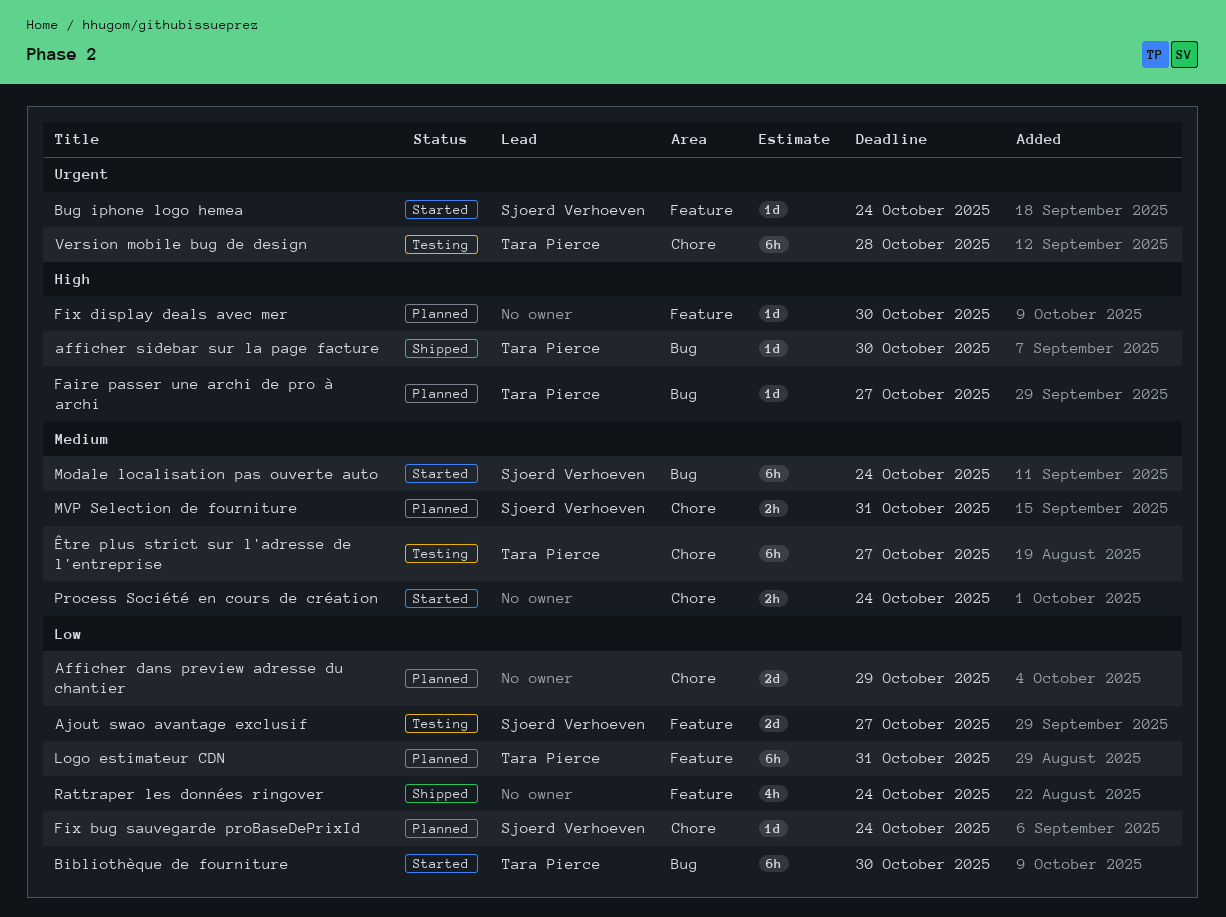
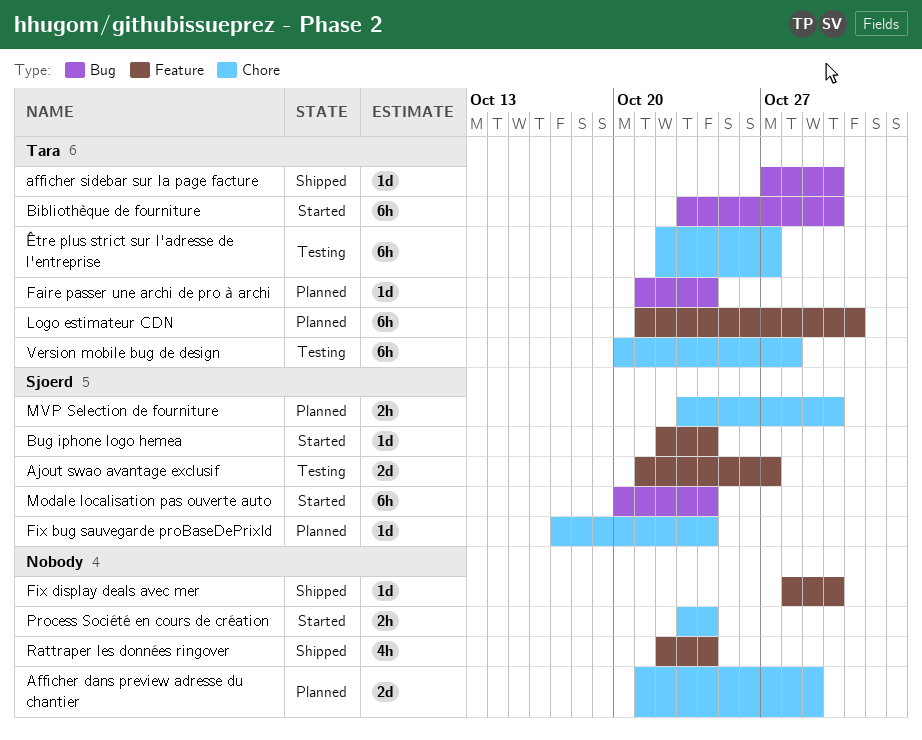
Faire passer une archi de pro à archi, due: Oct 27 -> Oct 24
Fix display deals avec mer, status: Planned -> Shipped
MVP Selection de fourniture, due: Oct 31 -> Oct 30

